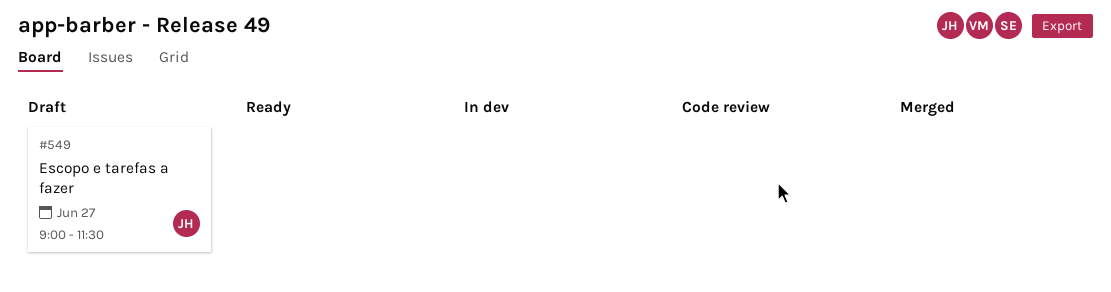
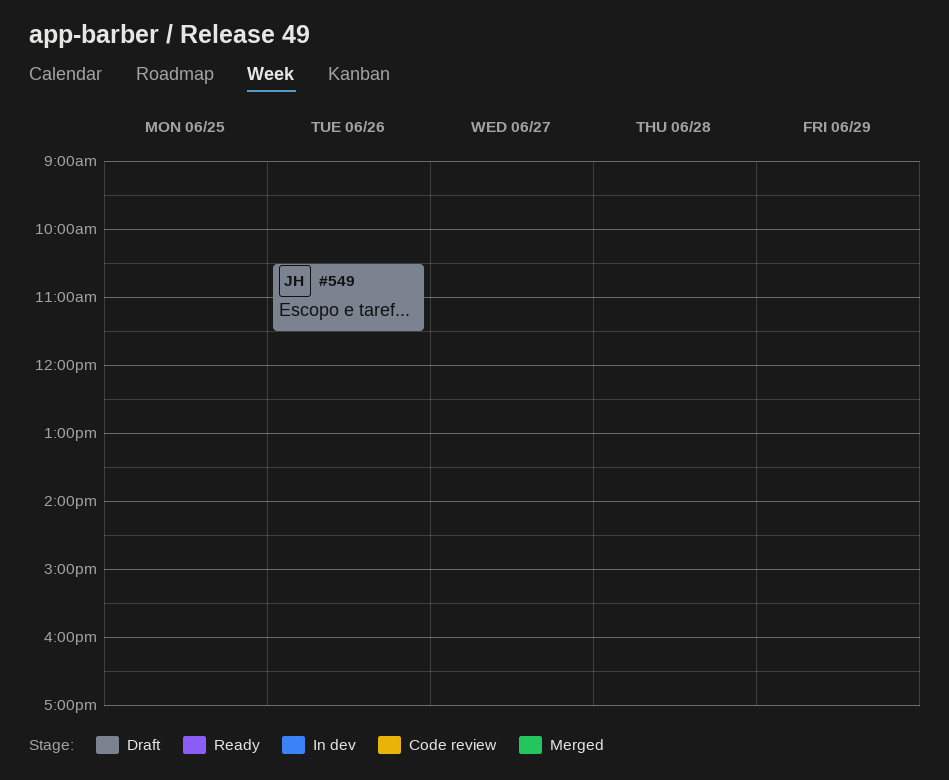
#549, day: Jun 27 -> Jun 26
#549, begins: 09:00 -> 10:30

